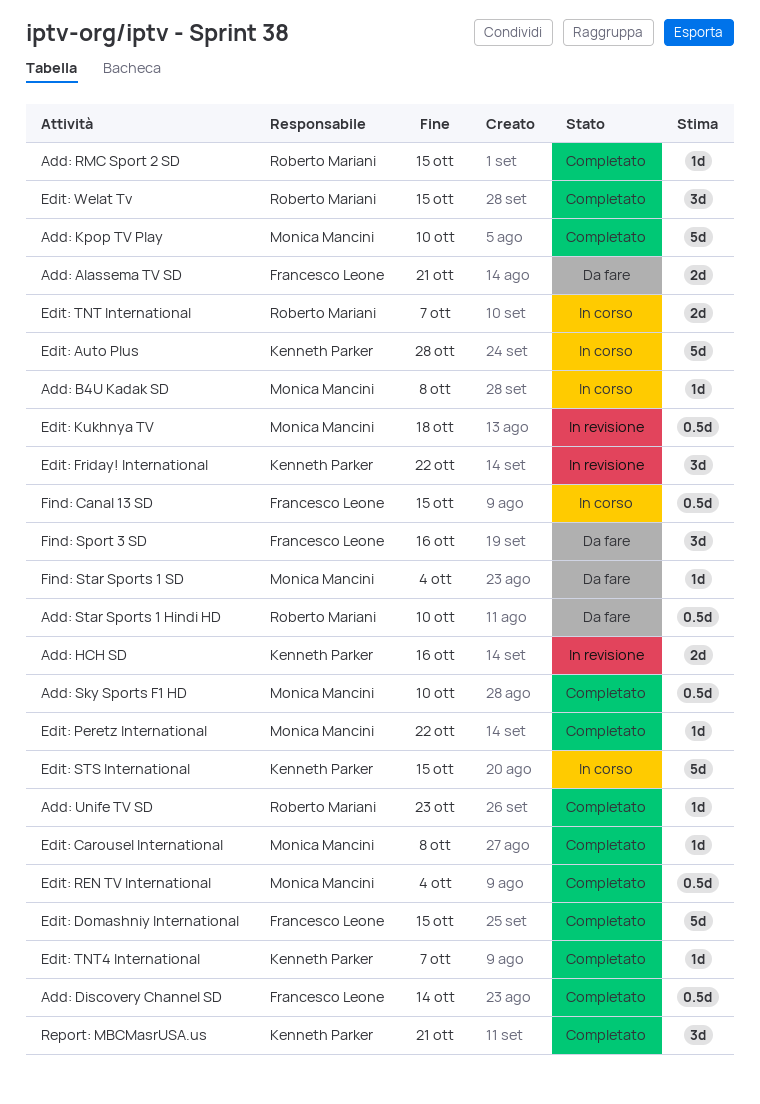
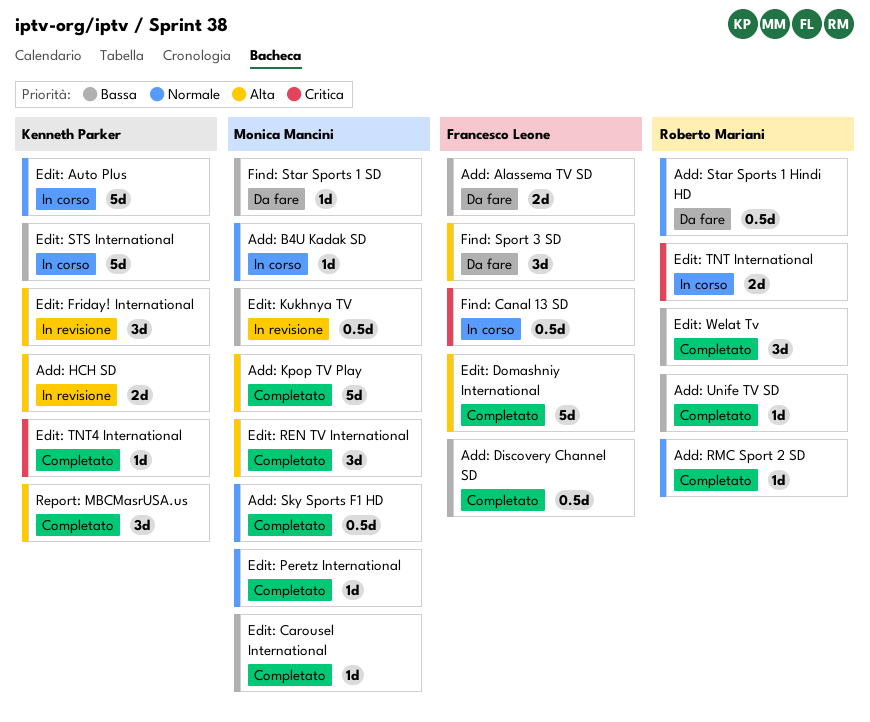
Edit: REN TV International, estimate: 0.5d -> 3d

